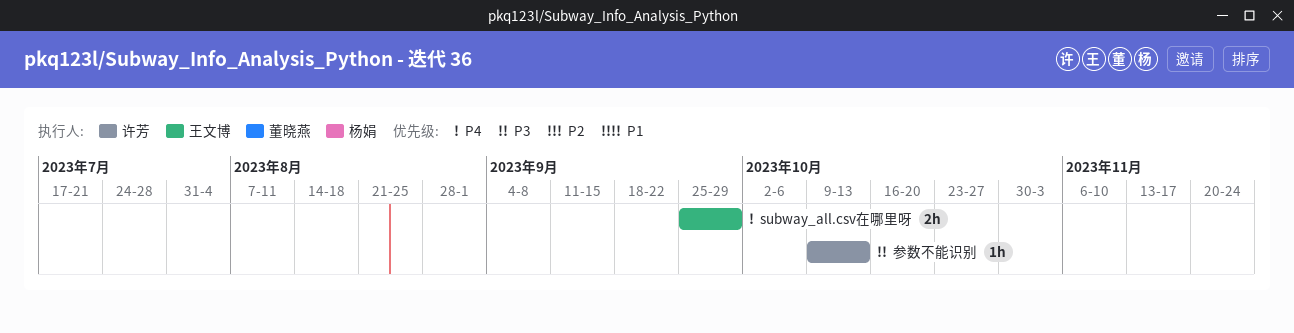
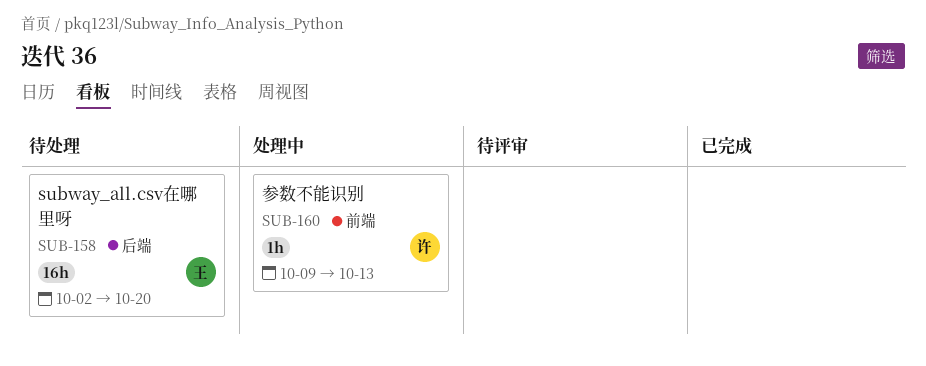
subway_all.csv在哪里呀, estimate: 2h -> 16h
subway_all.csv在哪里呀, start: Sep 25 -> Oct 2
subway_all.csv在哪里呀, due: Sep 29 -> Oct 20

